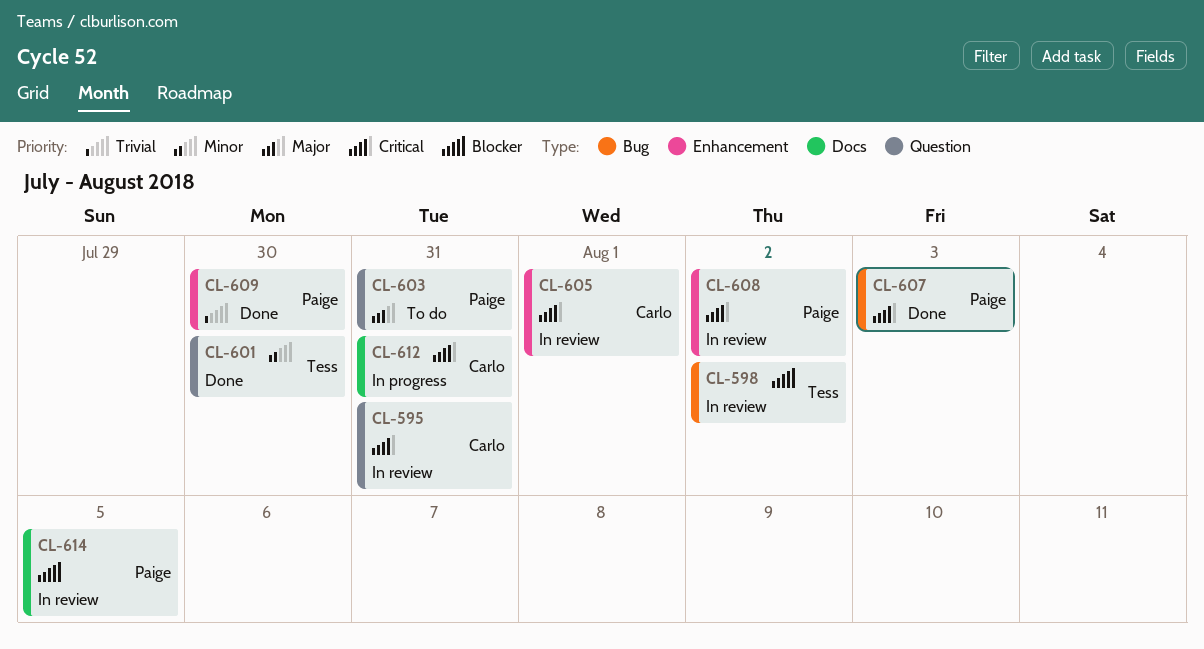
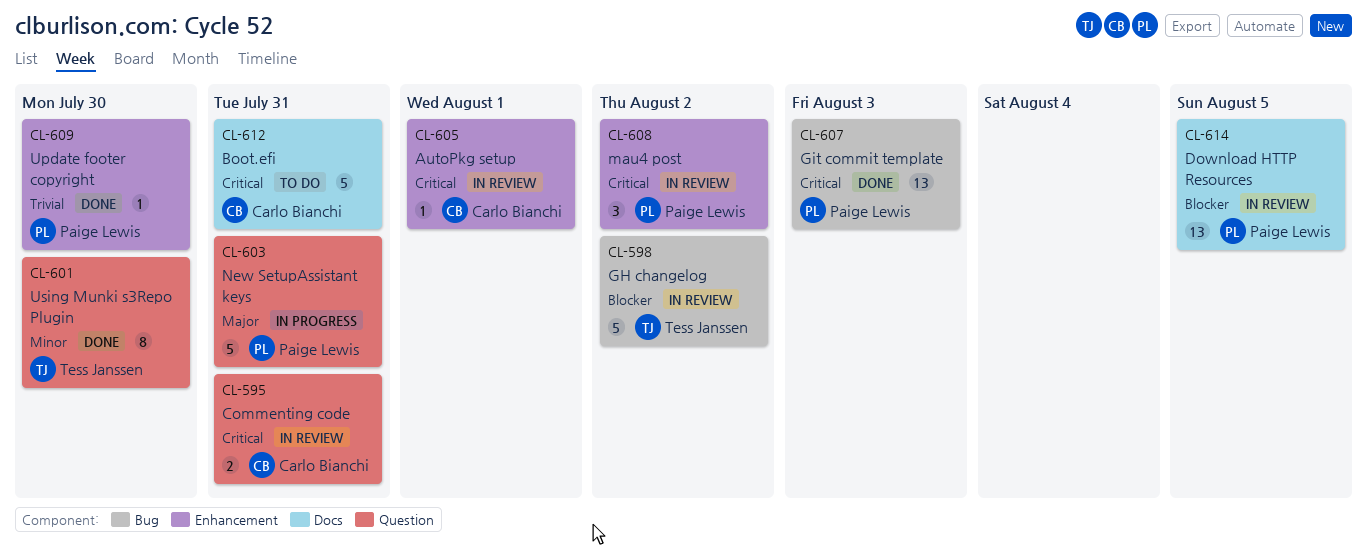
CL-603, status: To do -> In progress
CL-612, status: In progress -> To do

